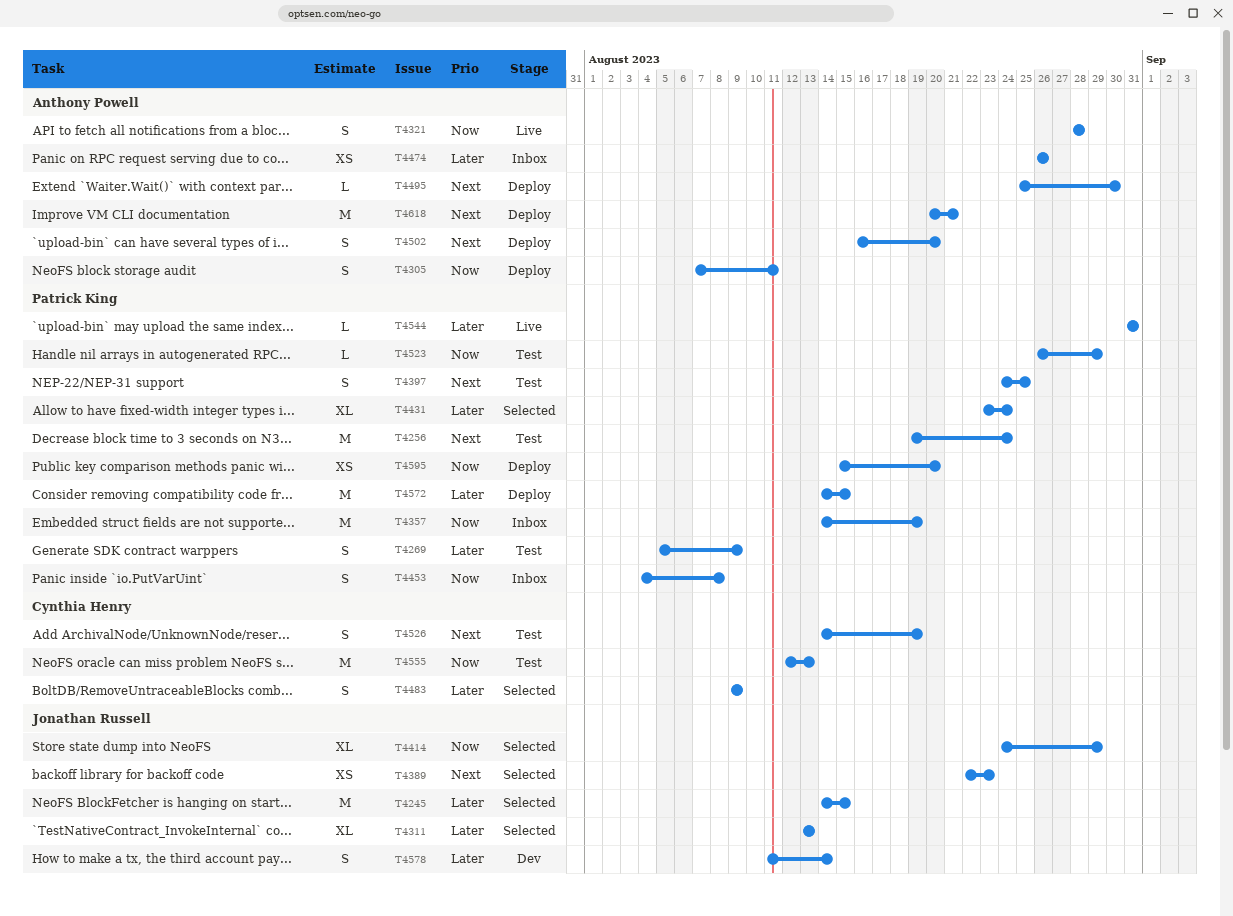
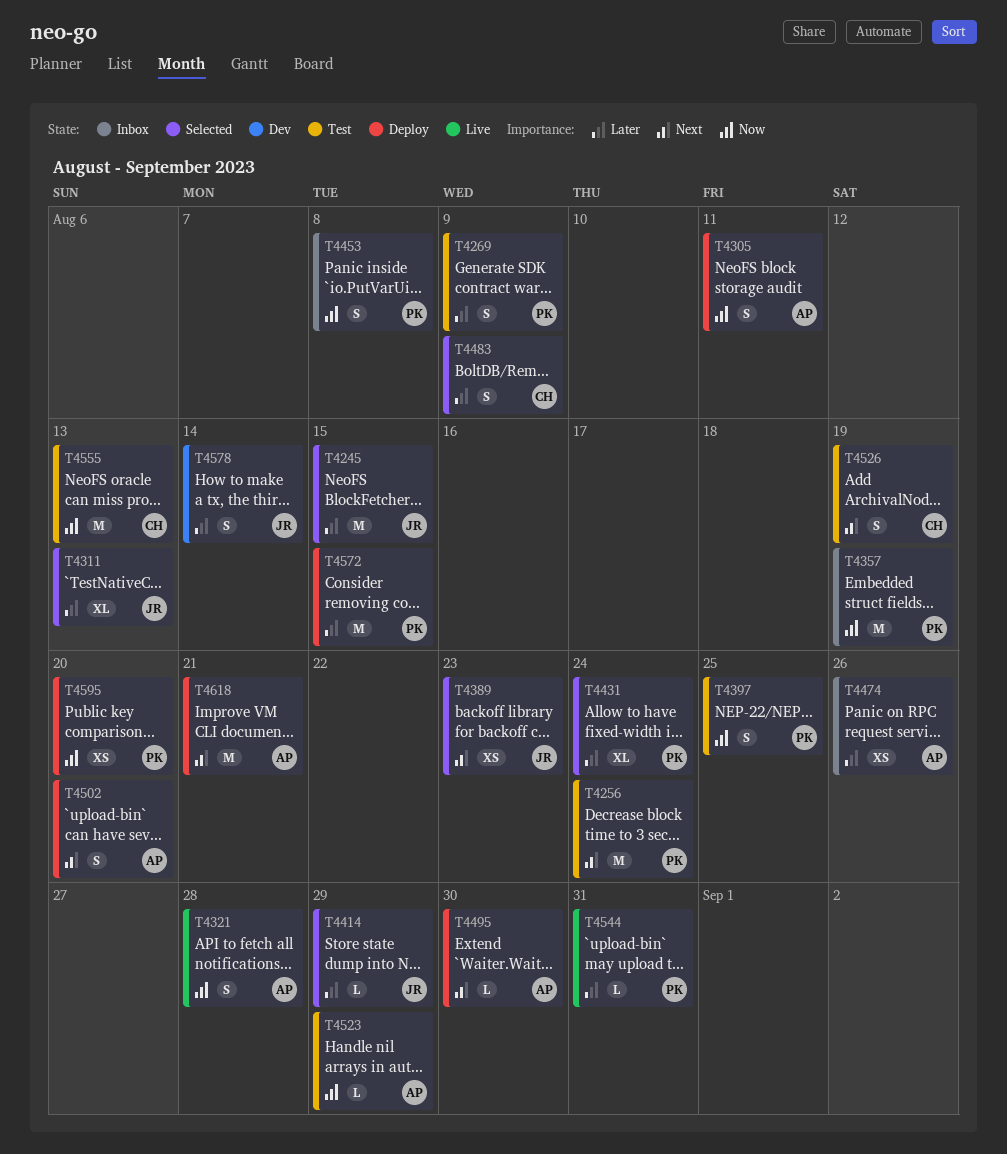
T4397, priority: Next -> Now
T4414, priority: Now -> Later
T4414, estimate: XL -> L
T4523, owner: Patrick King -> Anthony Powell

